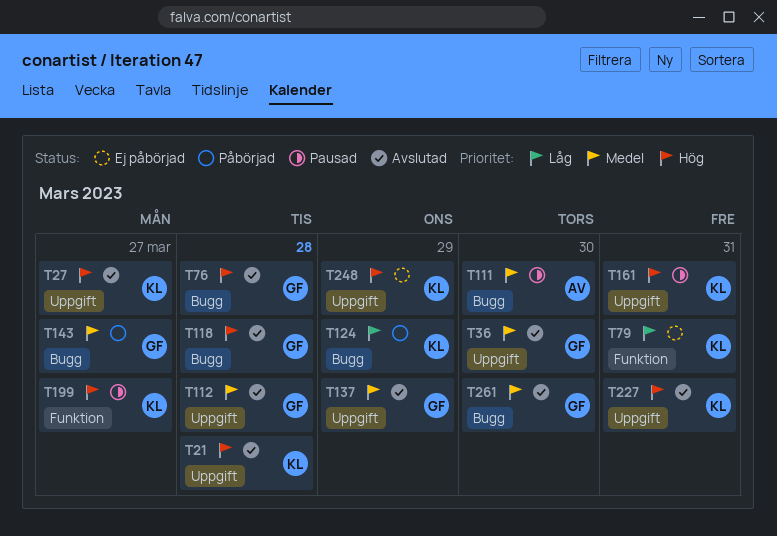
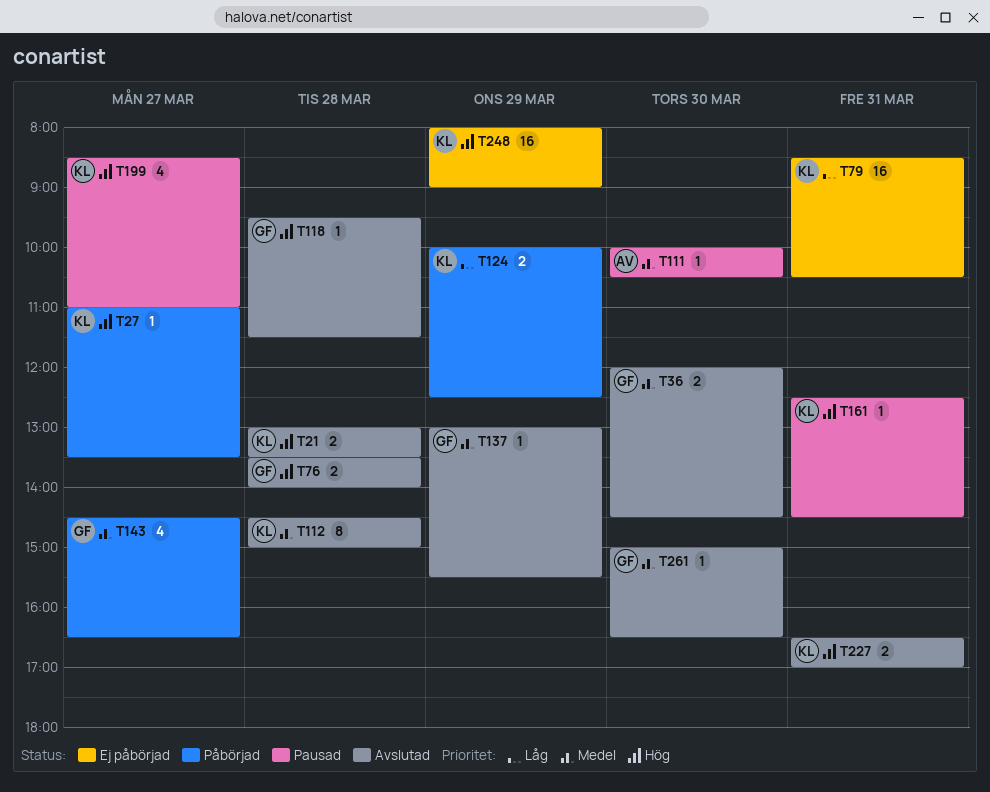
T27, status: Avslutad -> Påbörjad
T112, owner: GF -> KL

